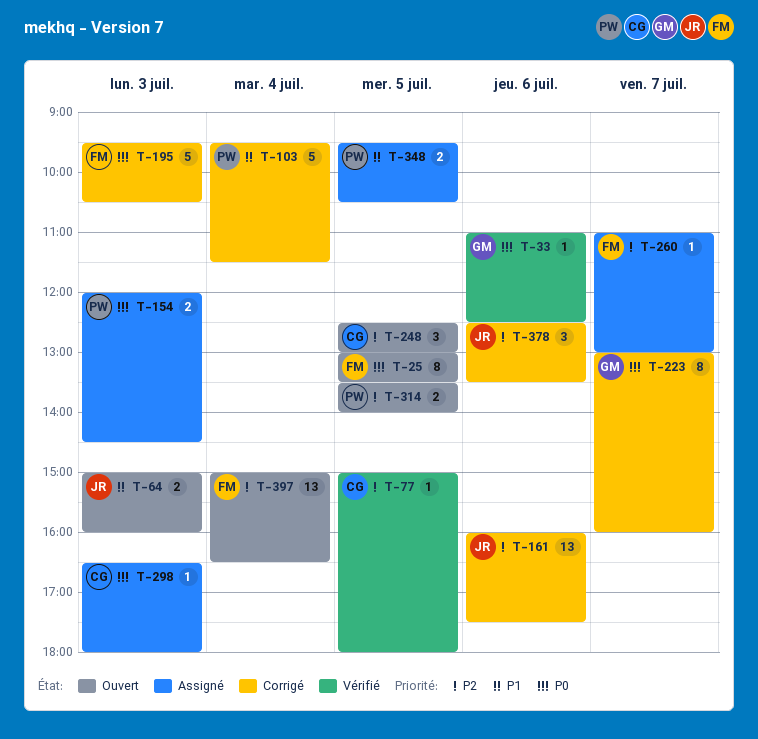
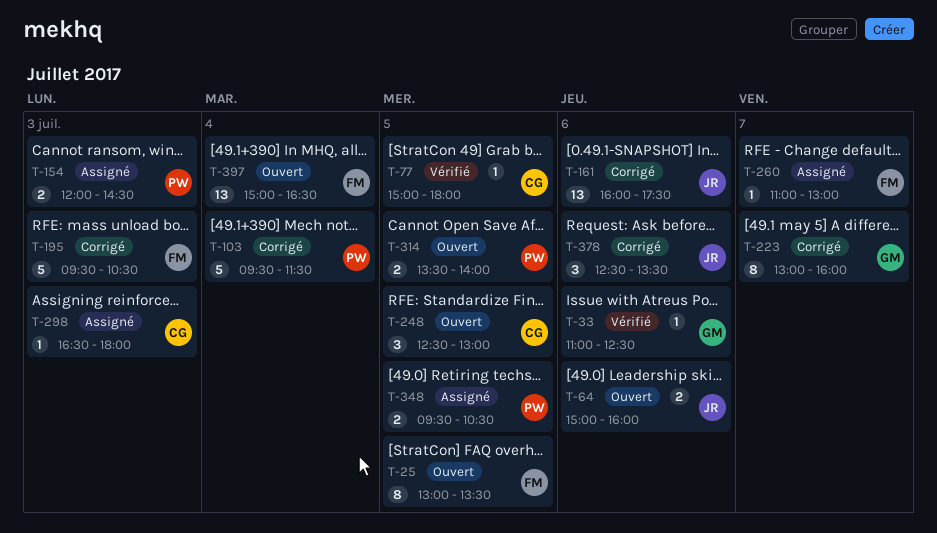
T-64, day: Jul 3 -> Jul 6

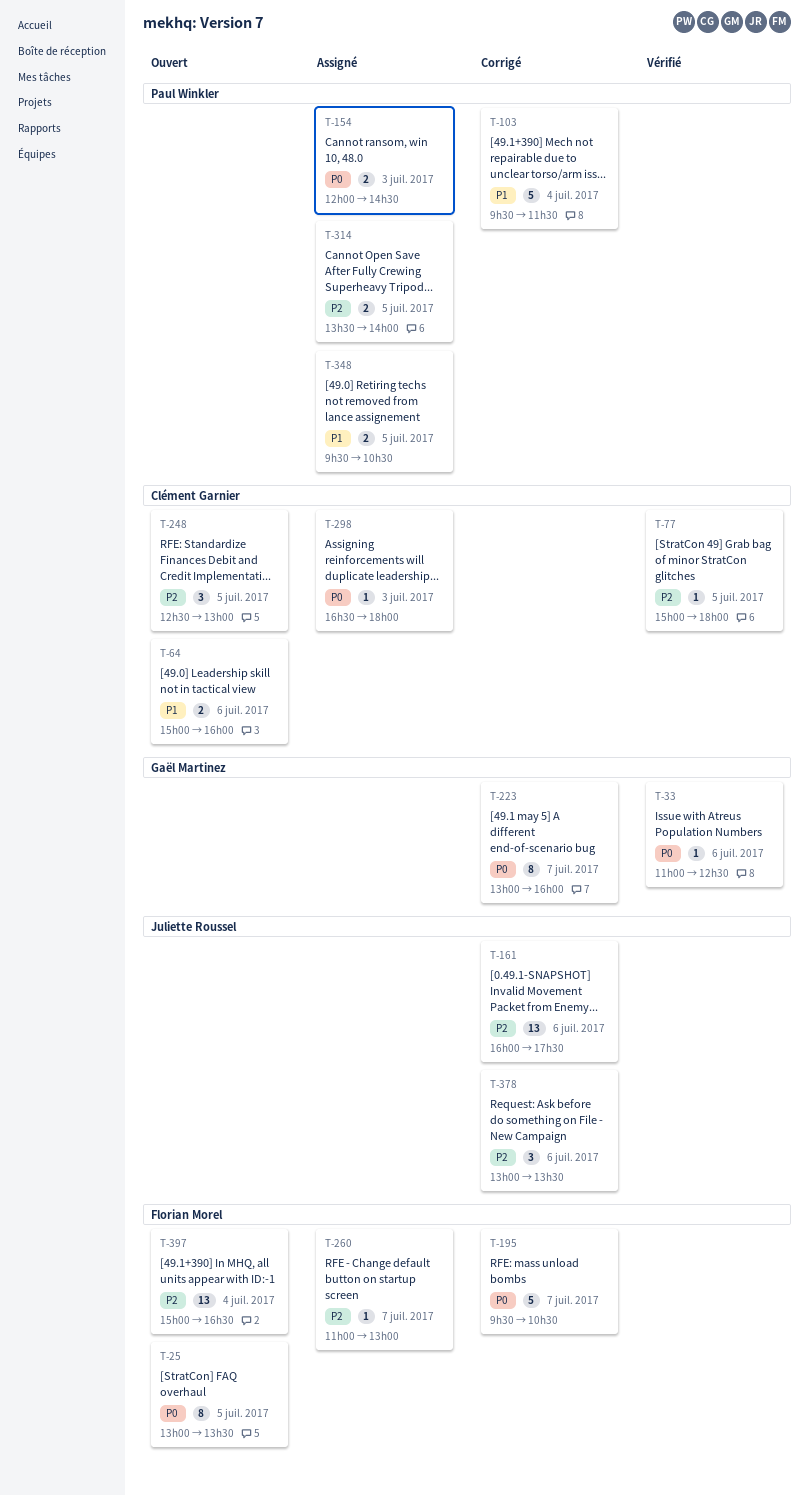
T-64, owner: Juliette Roussel -> Clément Garnier
T-195, day: Jul 3 -> Jul 7
T-314, status: Ouvert -> Assigné
T-378, begins: 12:30 -> 13:00

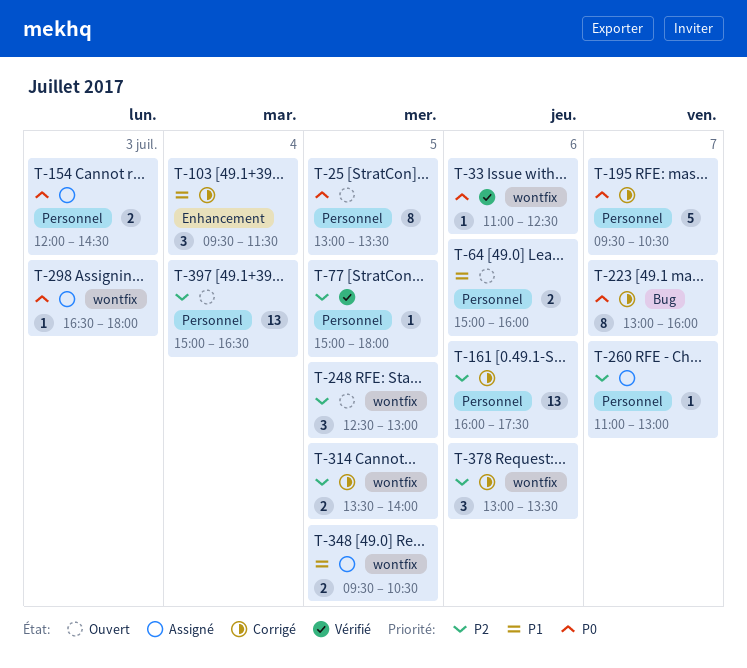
T-103, estimate: 5 -> 3
T-314, status: Assigné -> Corrigé

